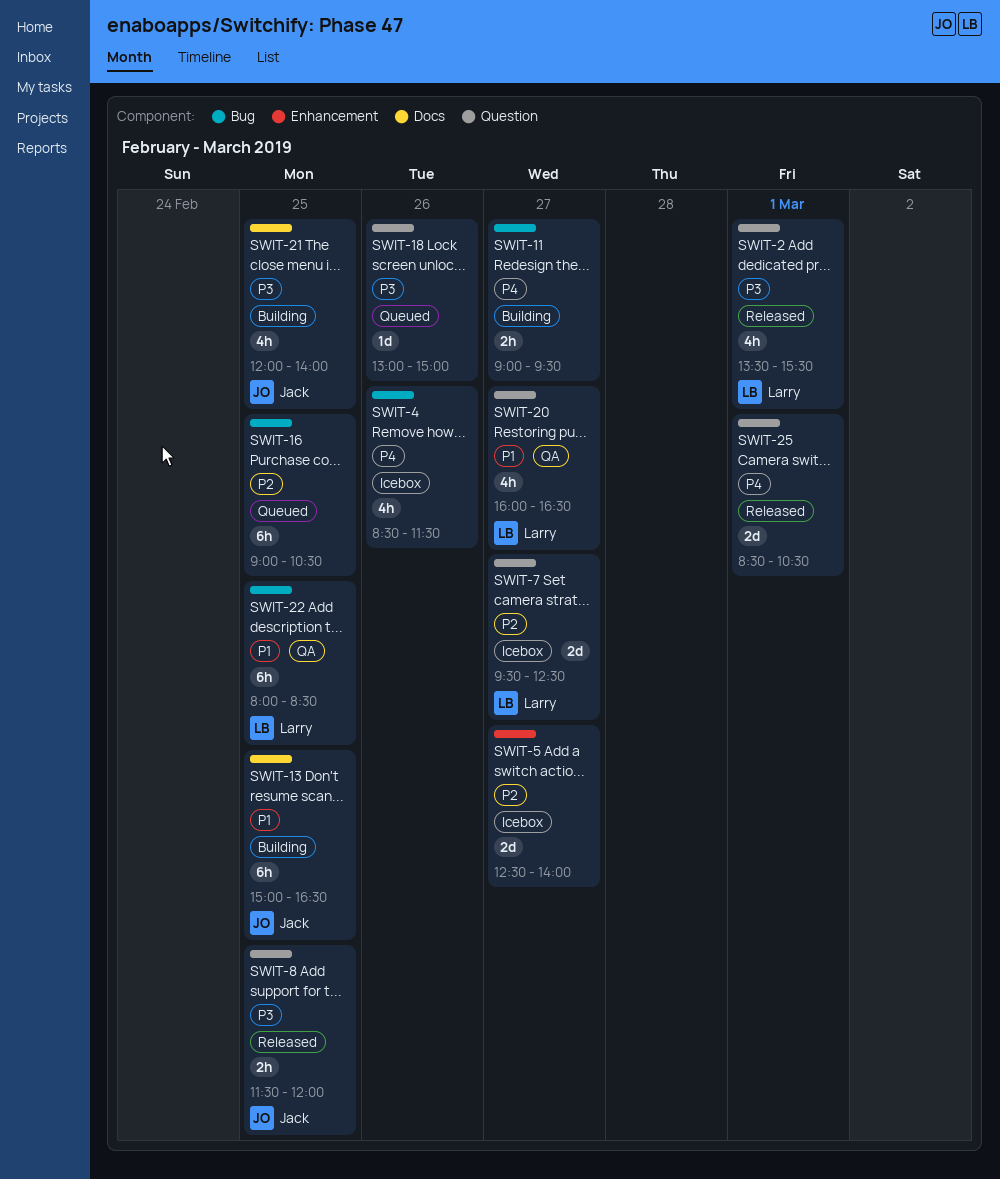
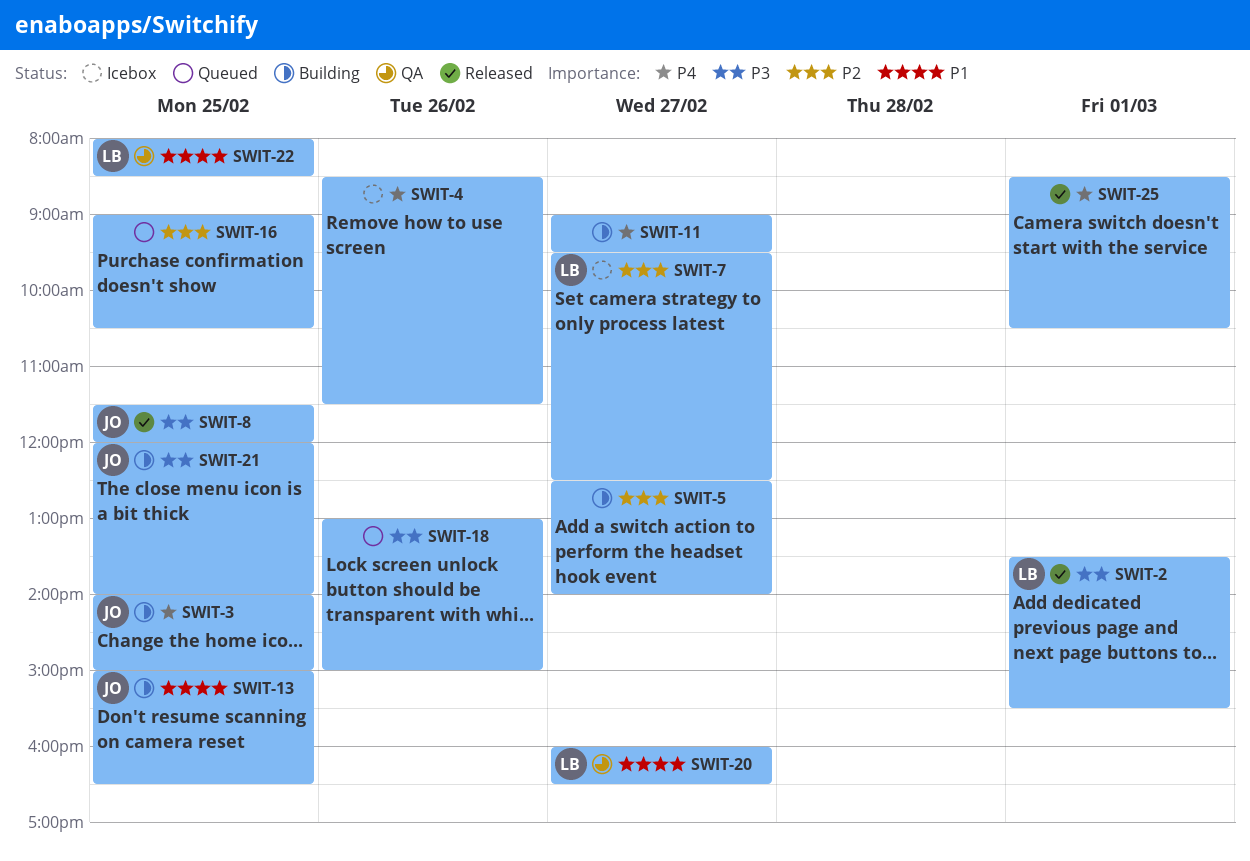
SWIT-3: none -> present
SWIT-5, status: Icebox -> Building

